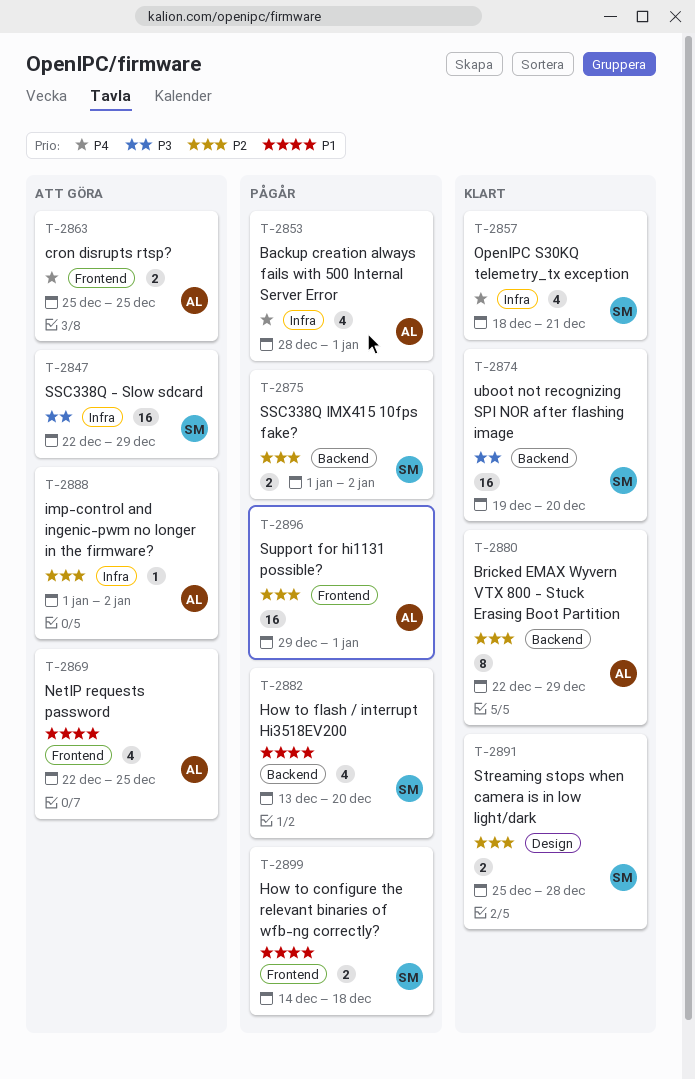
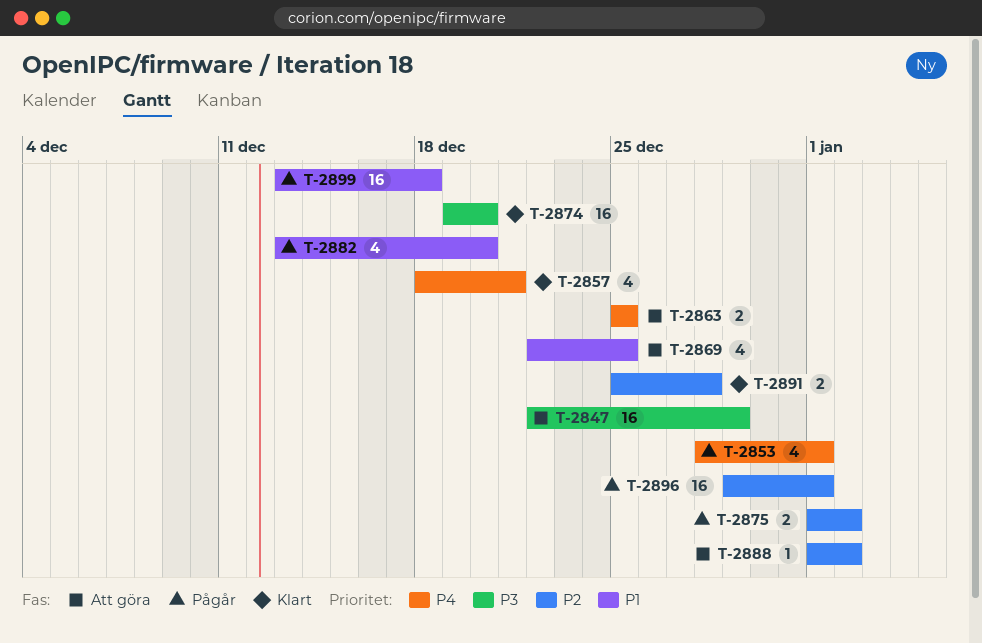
T-2880: present -> none
T-2899, estimate: 2 -> 16
T-2899, start: Dec 14 -> Dec 13

